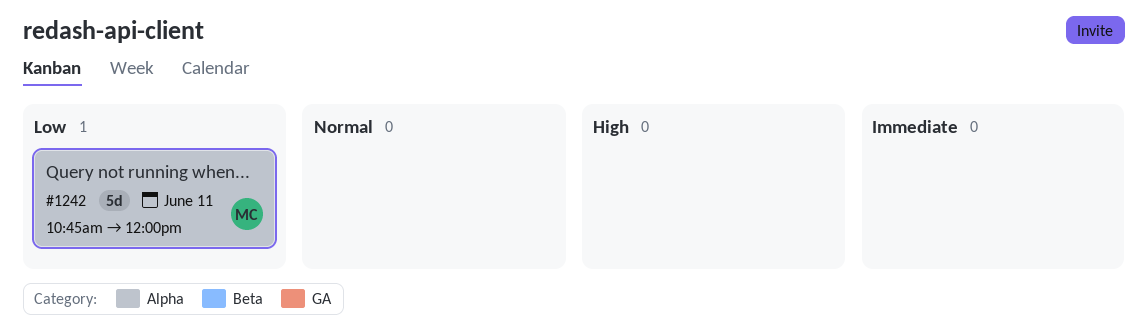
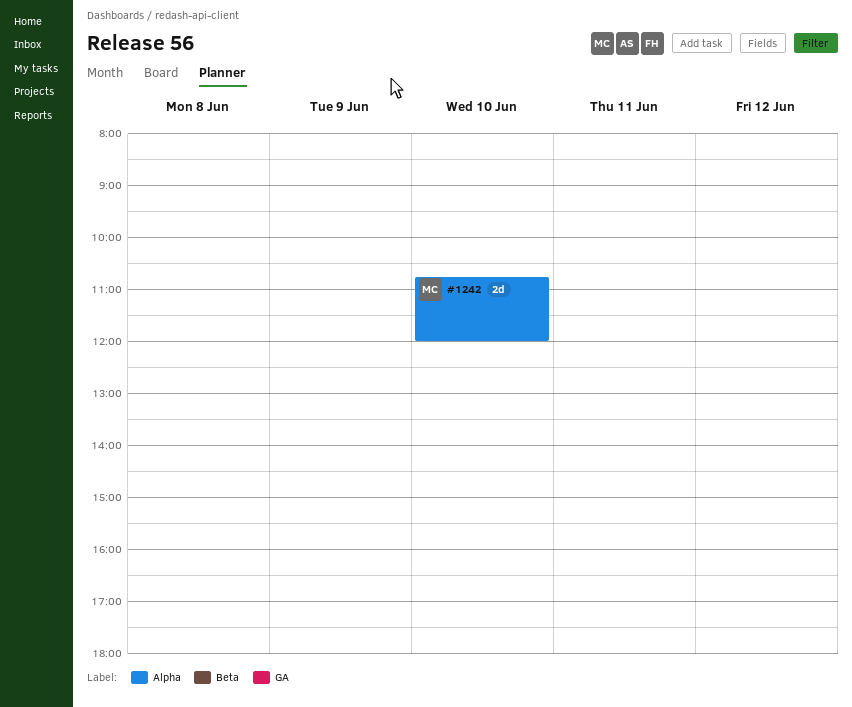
#1242, estimate: 5d -> 2d
#1242, day: Jun 11 -> Jun 10

